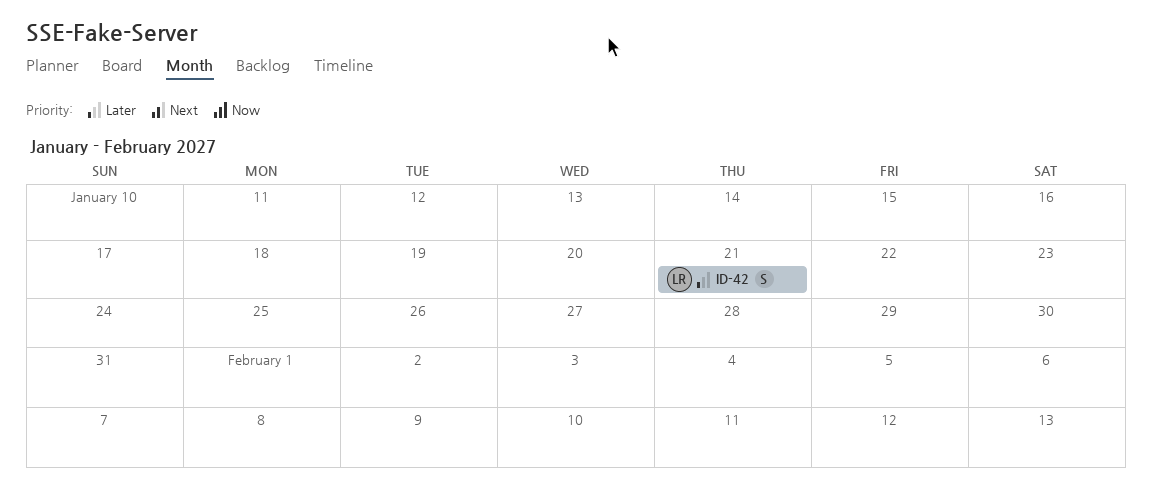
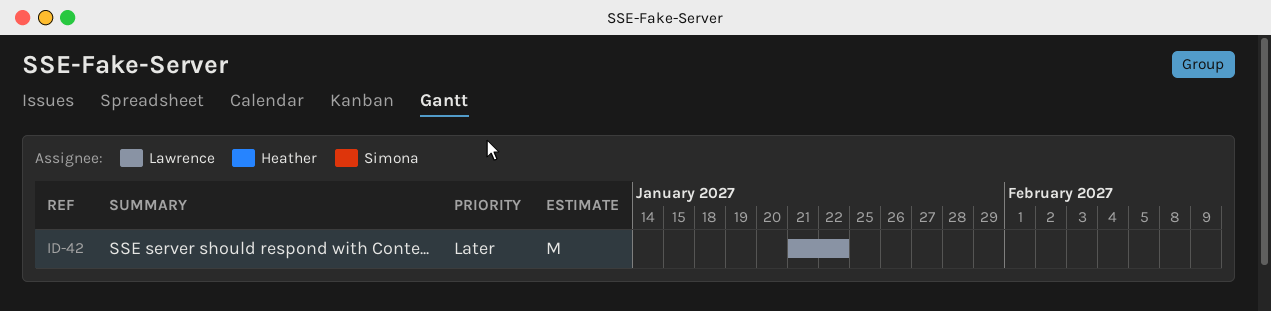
ID-42, estimate: S -> M
ID-42, due: Jan 21 -> Jan 22

